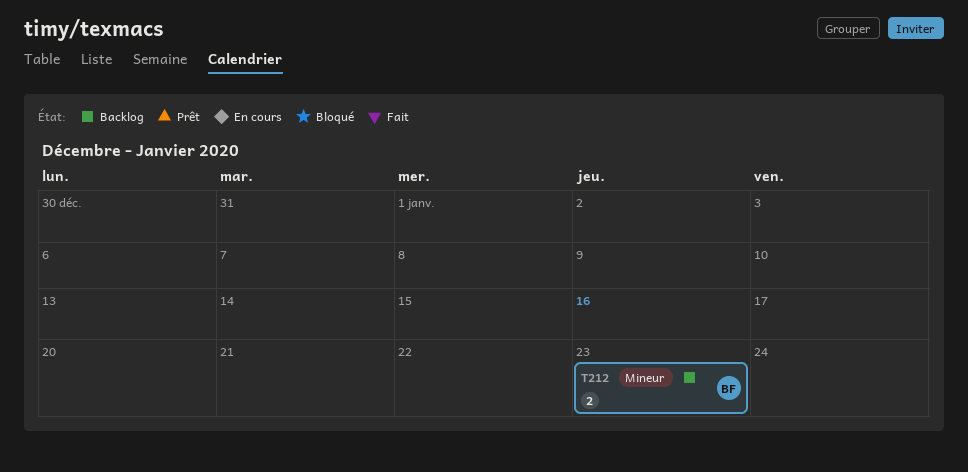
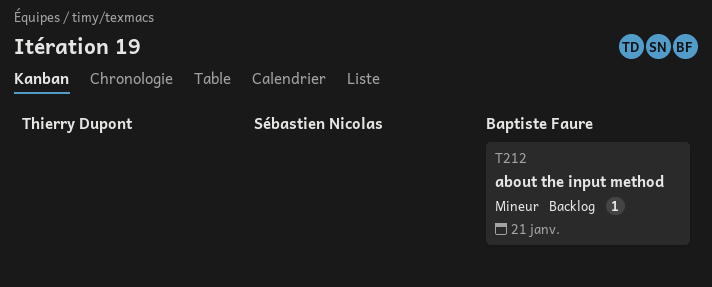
T212, estimate: 2 -> 1
T212, due: Jan 23 -> Jan 21

